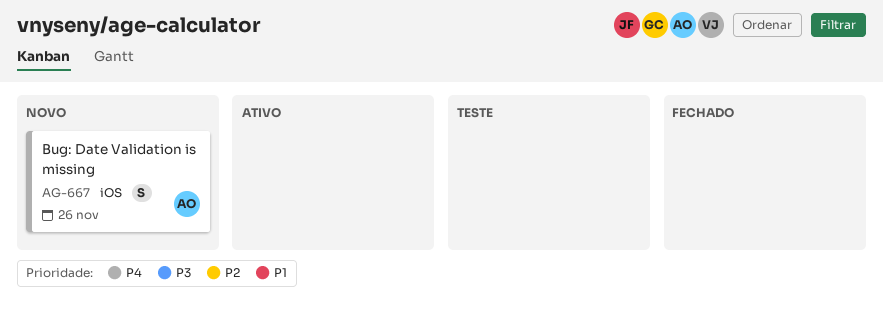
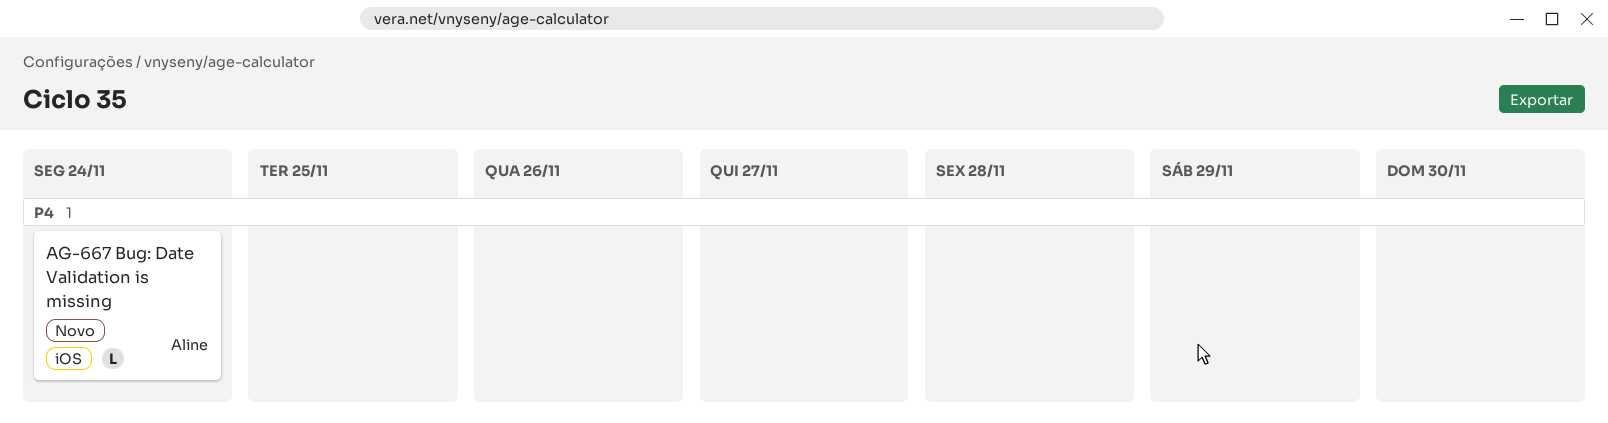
AG-667, estimate: S -> L
AG-667, due: Nov 26 -> Nov 24

